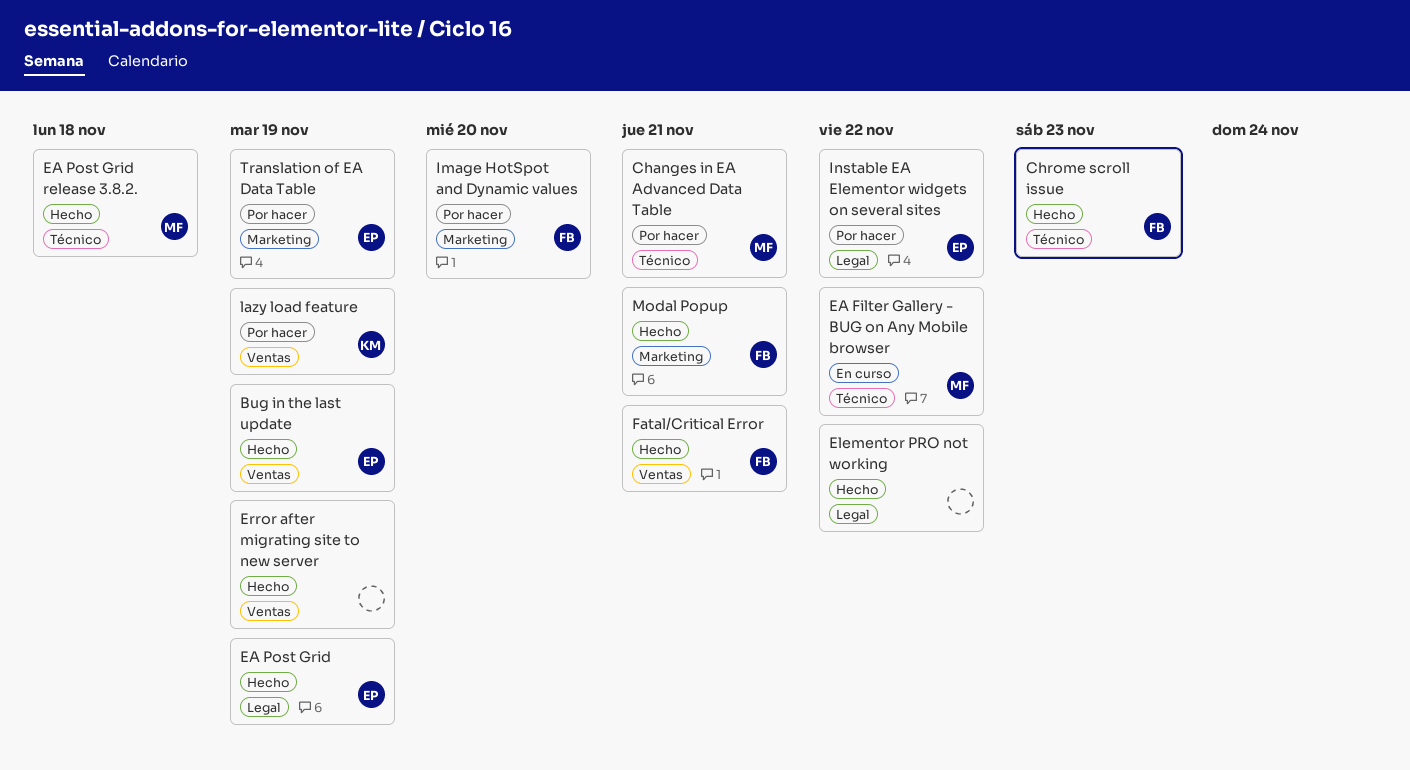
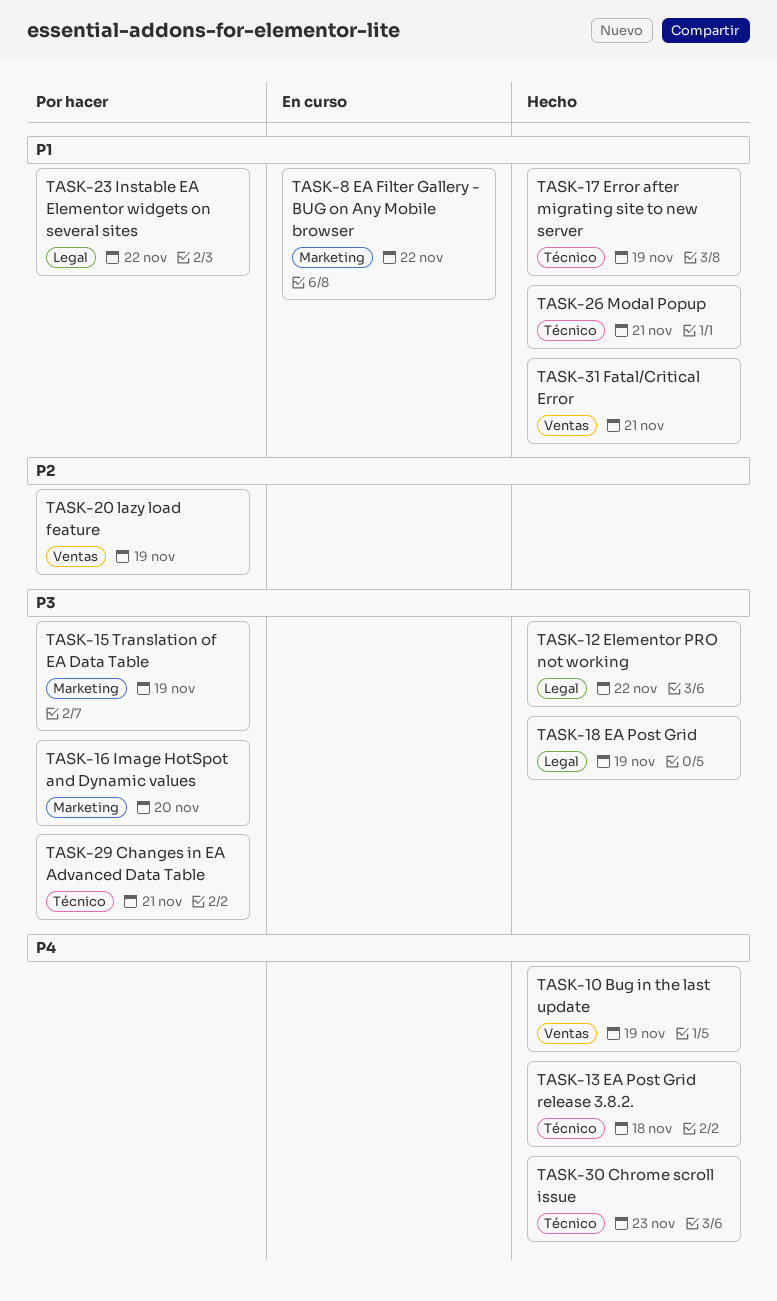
EA Filter Gallery - BUG on Any Mobile browser, label: Técnico -> Marketing
Error after migrating site to new server, label: Ventas -> Técnico
Modal Popup, label: Marketing -> Técnico

